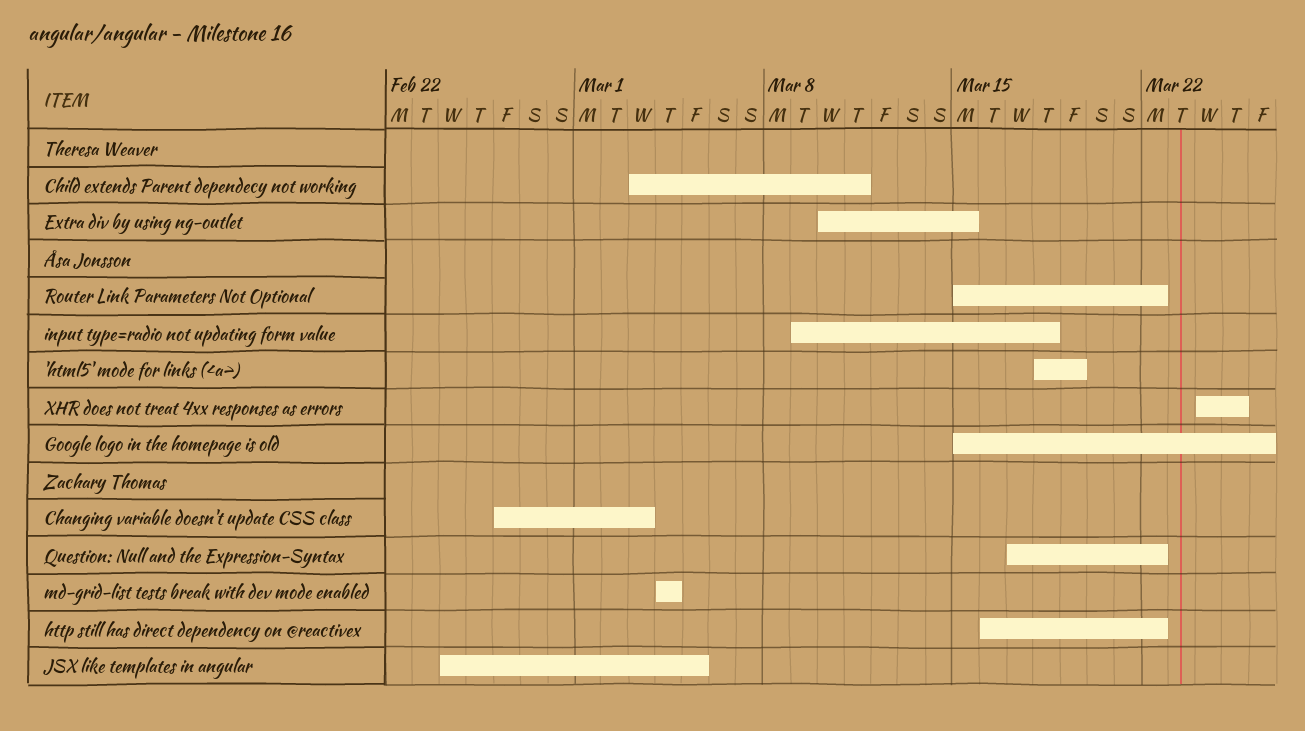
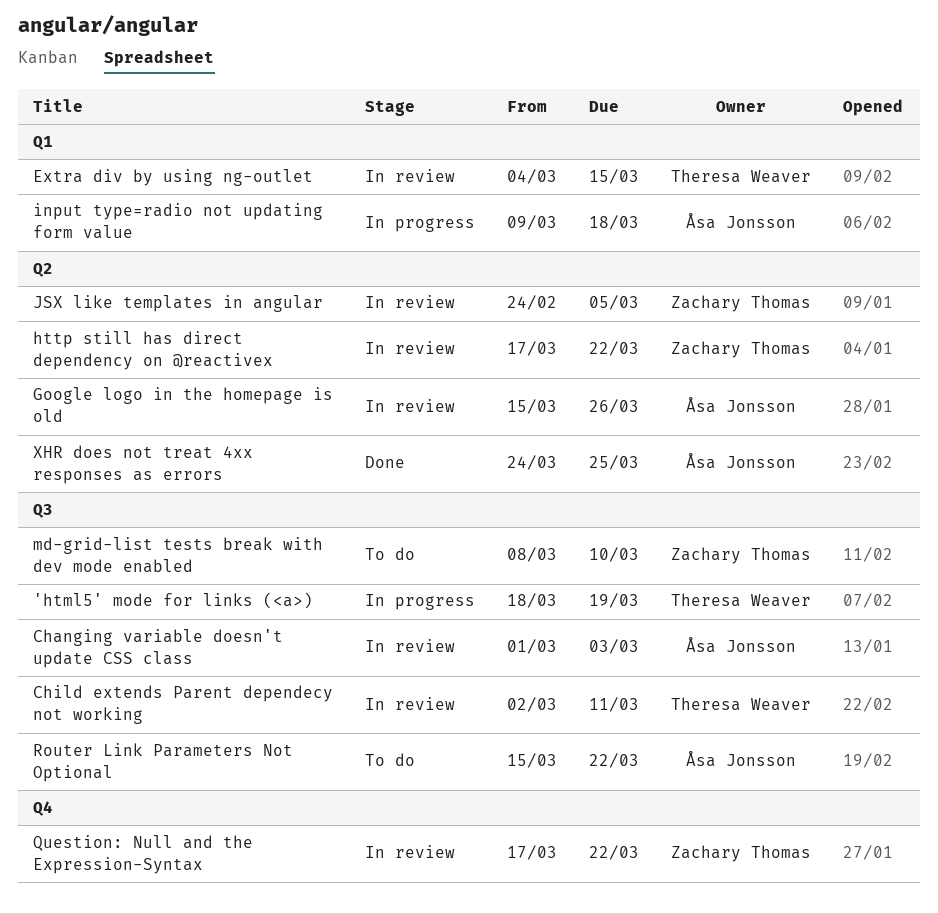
'html5' mode for links (<a>), owner: Åsa Jonsson -> Theresa Weaver
Changing variable doesn't update CSS class, owner: Zachary Thomas -> Åsa Jonsson
Changing variable doesn't update CSS class, start: Feb 26 -> Mar 1
Child extends Parent dependecy not working, start: Mar 3 -> Mar 2
Extra div by using ng-outlet, start: Mar 10 -> Mar 4
http still has direct dependency on @reactivex, start: Mar 16 -> Mar 17
md-grid-list tests break with dev mode enabled, start: Mar 4 -> Mar 8
md-grid-list tests break with dev mode enabled, due: Mar 4 -> Mar 10

